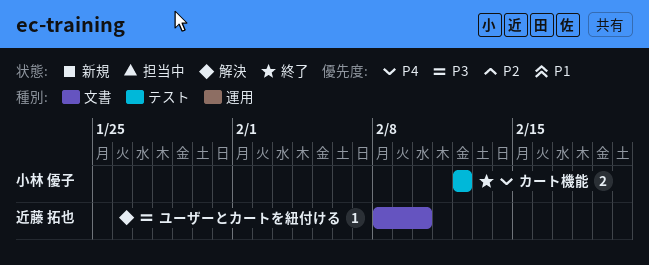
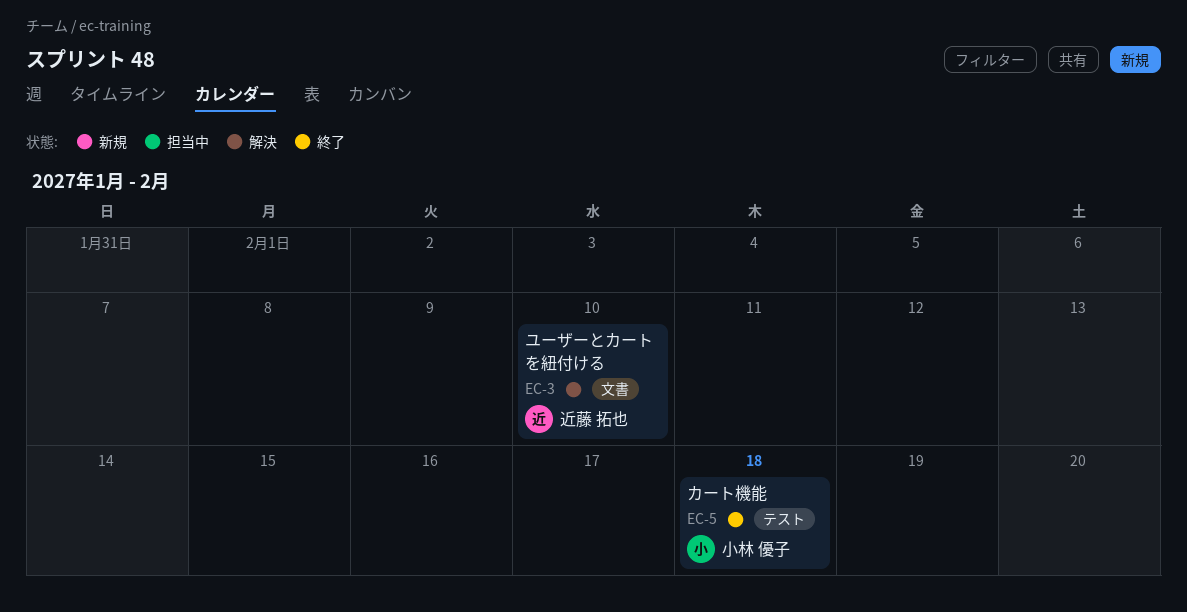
カート機能, due: Feb 12 -> Feb 18

